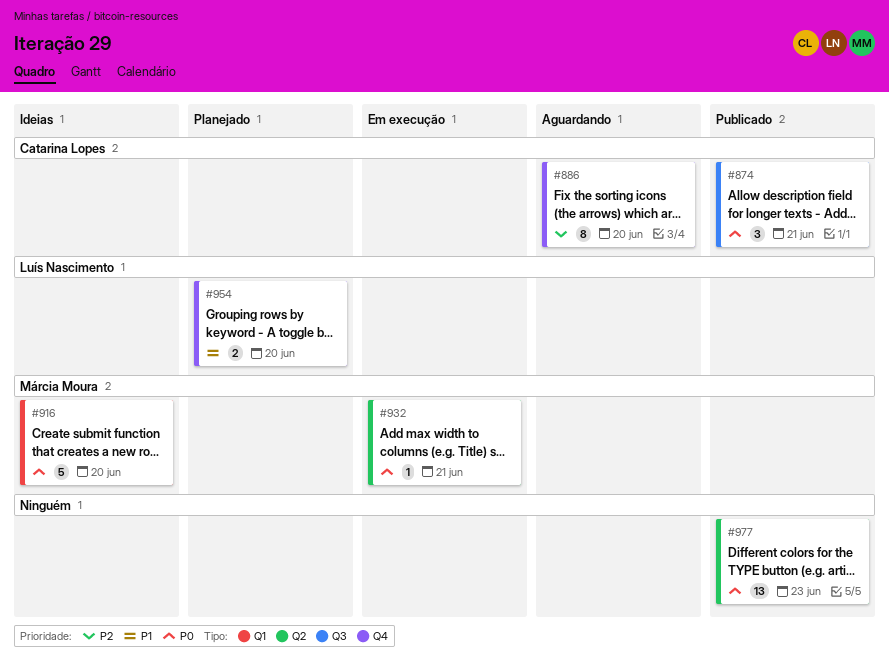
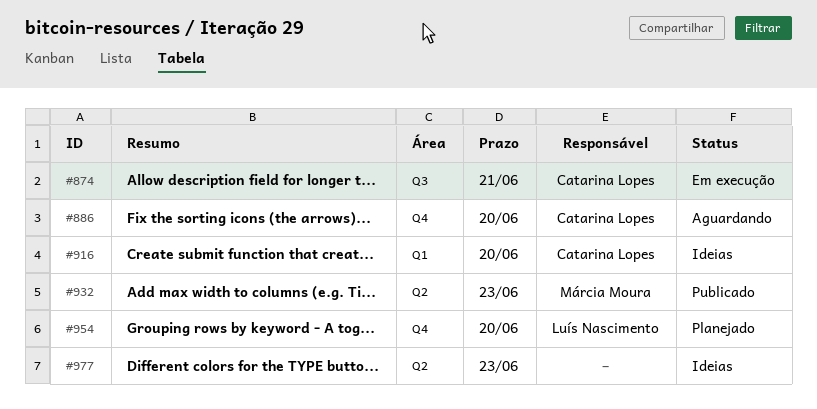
#874, status: Publicado -> Em execução
#916, owner: Márcia Moura -> Catarina Lopes
#932, status: Em execução -> Publicado
#932, due: Jun 21 -> Jun 23
#977, status: Publicado -> Ideias

